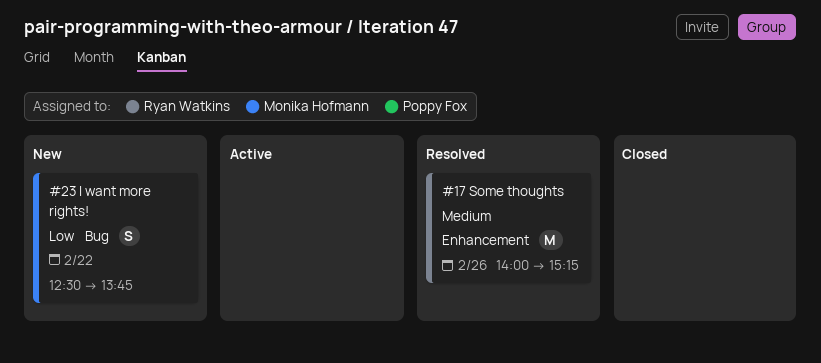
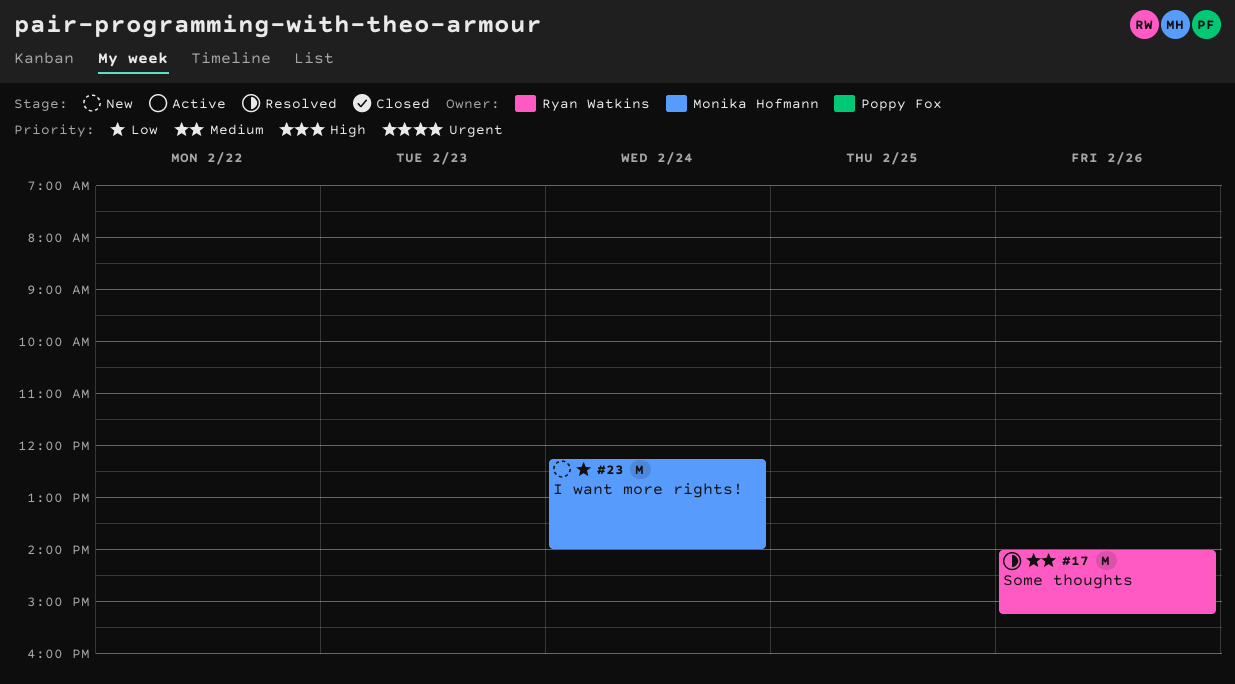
#23, estimate: S -> M
#23, day: Feb 22 -> Feb 24
#23, begins: 12:30 -> 12:15
#23, ends: 13:45 -> 14:00

